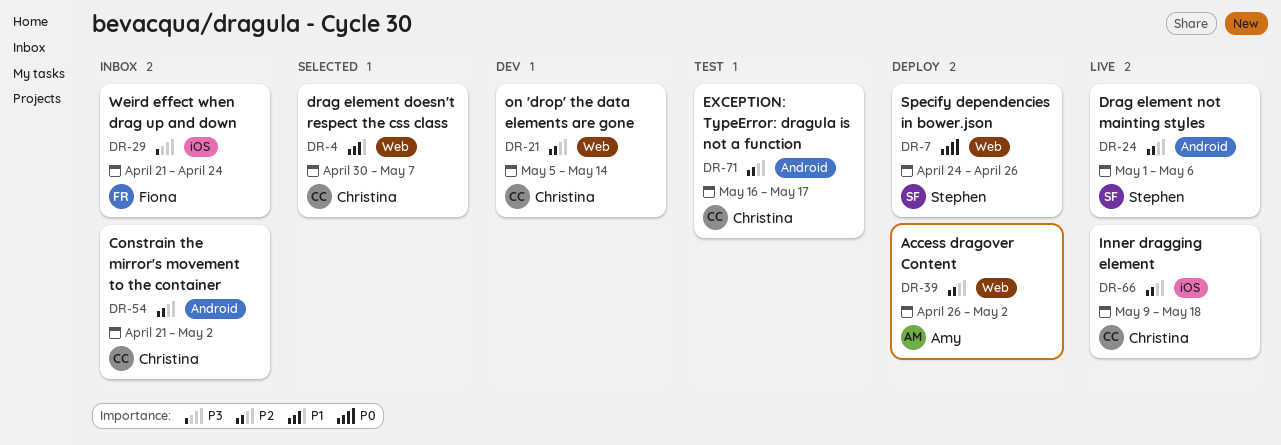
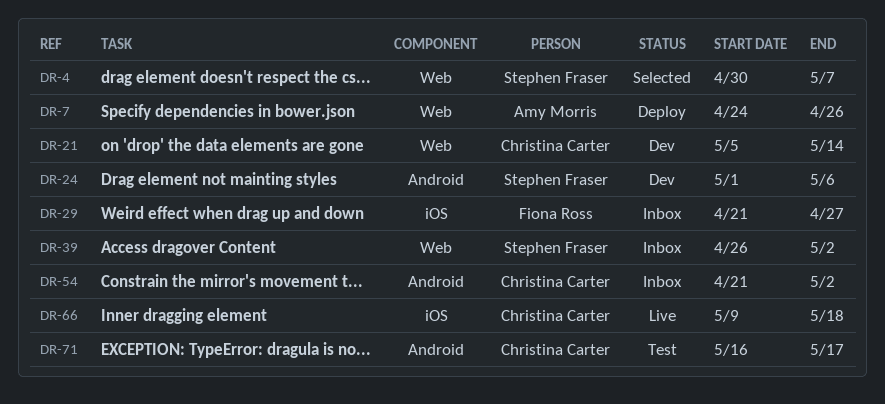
DR-4, owner: Christina Carter -> Stephen Fraser
DR-7, owner: Stephen Fraser -> Amy Morris
DR-24, status: Live -> Dev
DR-29, due: Apr 24 -> Apr 27
DR-39, status: Deploy -> Inbox
DR-39, owner: Amy Morris -> Stephen Fraser

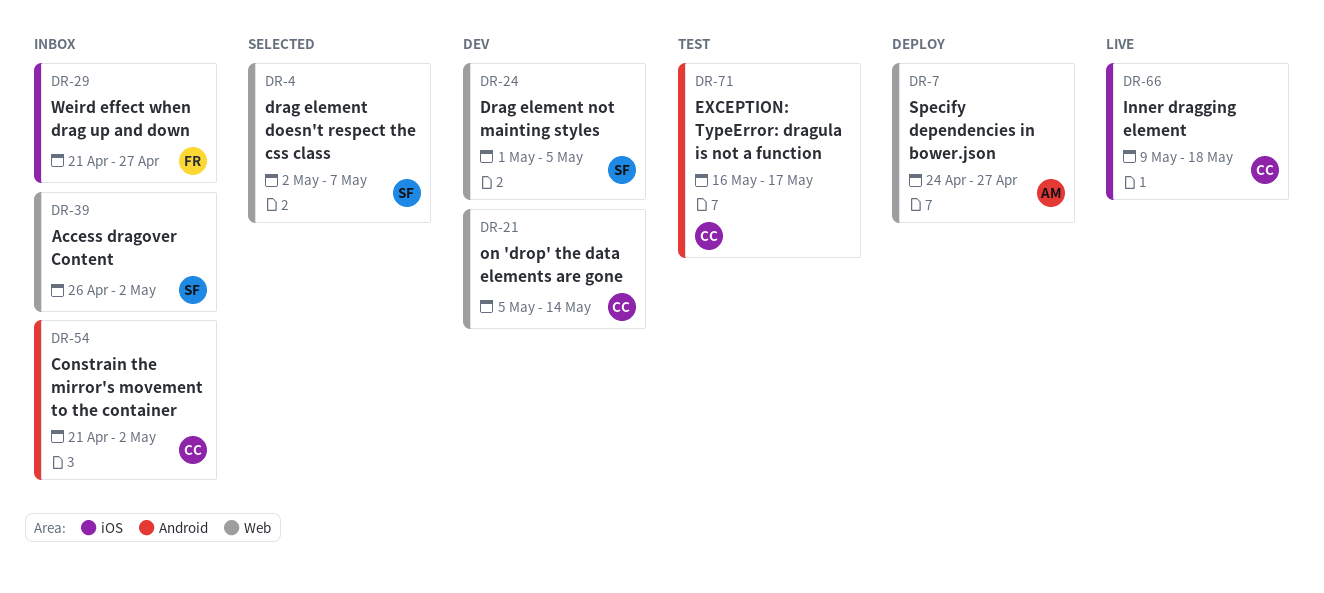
DR-4, start: Apr 30 -> May 2
DR-7, due: Apr 26 -> Apr 27
DR-24, label: Android -> Web
DR-24, due: May 6 -> May 5

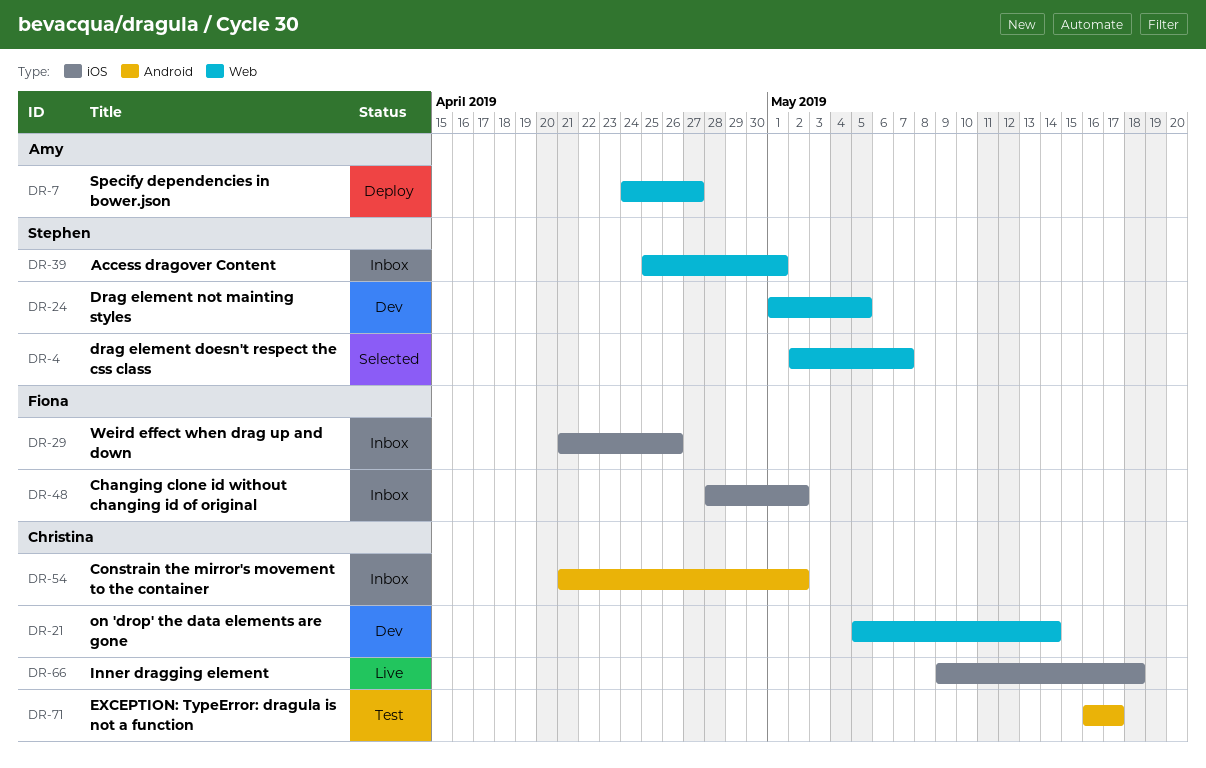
DR-29, due: Apr 27 -> Apr 26
DR-39, start: Apr 26 -> Apr 25
DR-39, due: May 2 -> May 1
DR-48: none -> present

